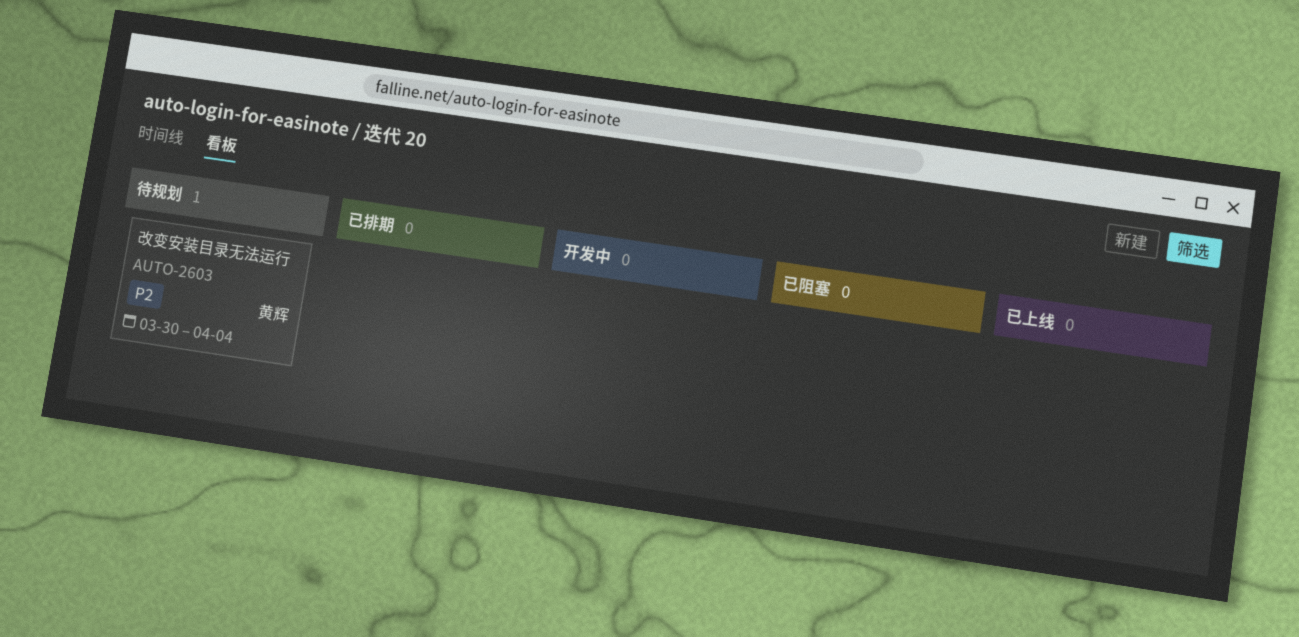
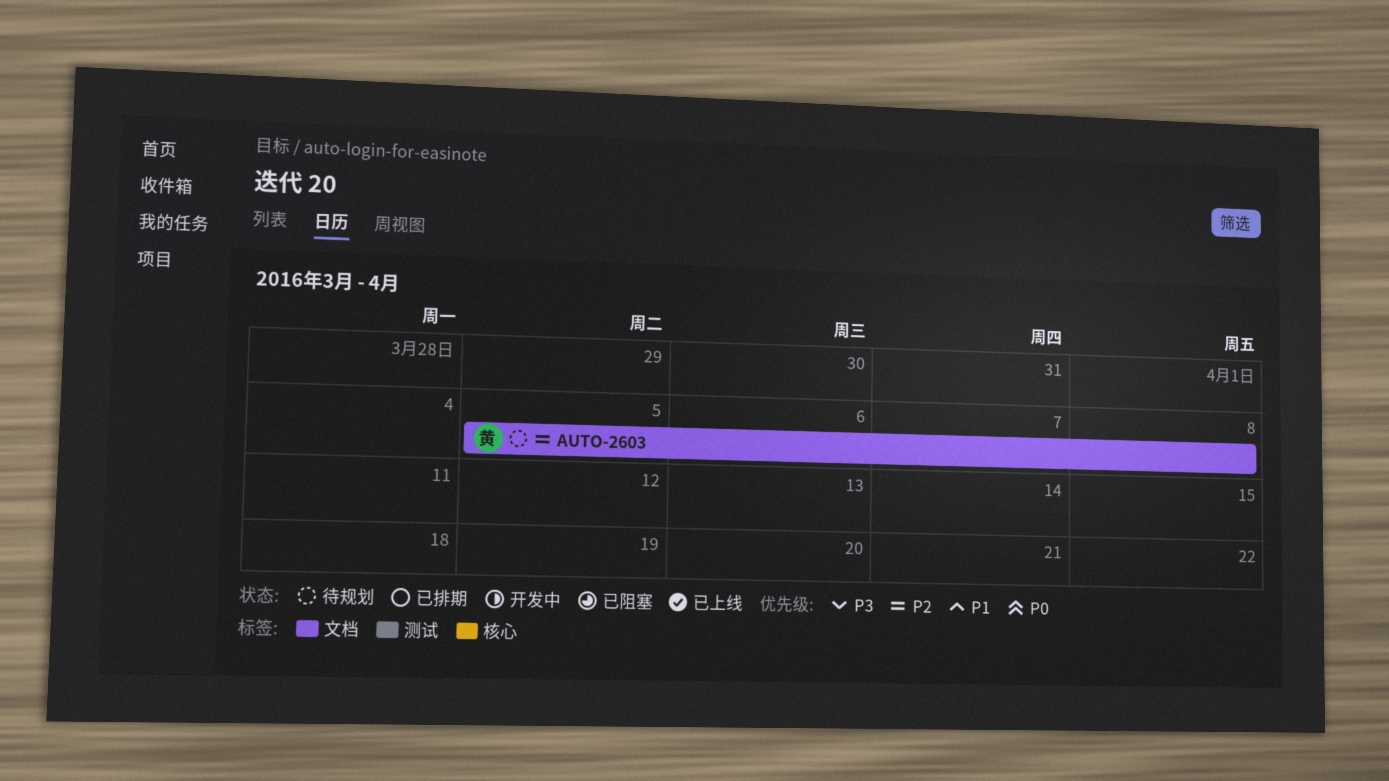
AUTO-2603, start: Mar 30 -> Apr 5
AUTO-2603, due: Apr 4 -> Apr 8

